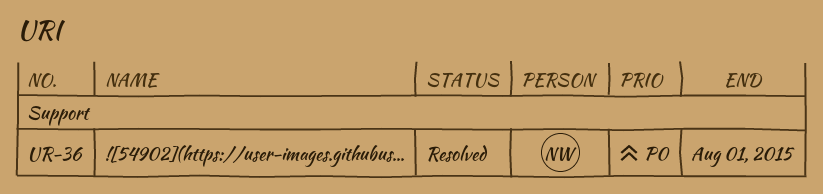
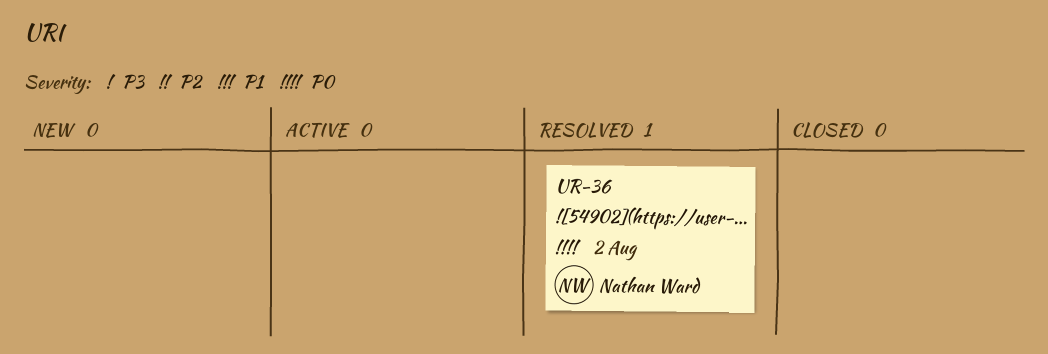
UR-36, due: Aug 1 -> Aug 2

